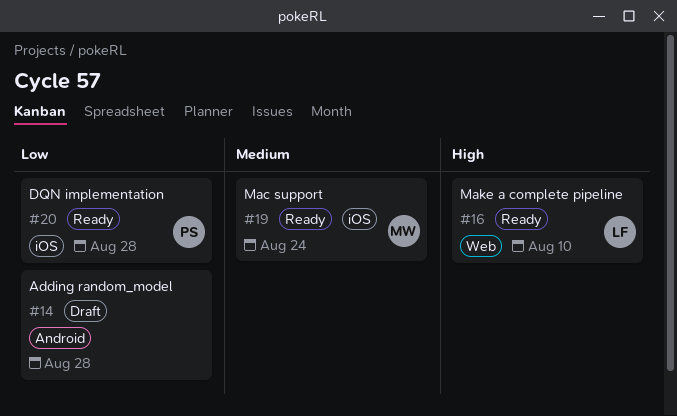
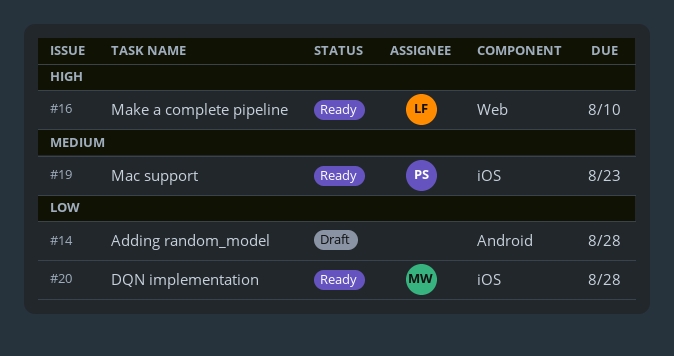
#19, owner: MW -> PS
#19, due: Aug 24 -> Aug 23
#20, owner: PS -> MW

